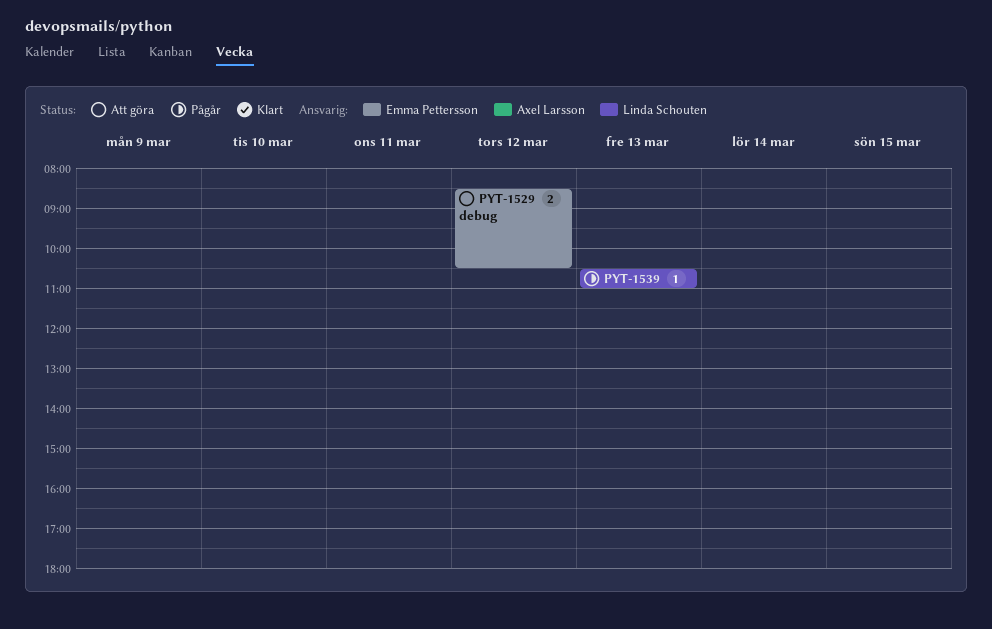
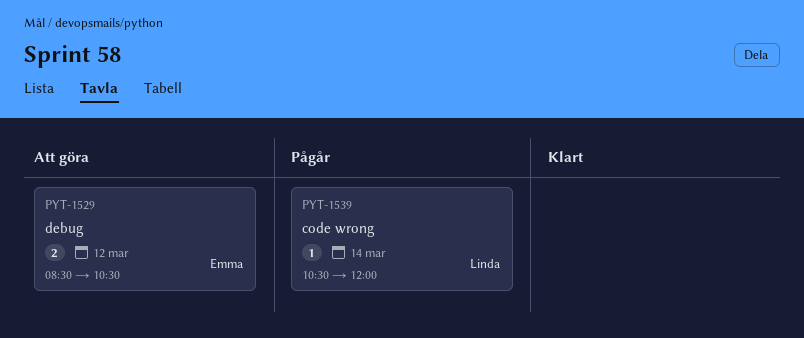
PYT-1539, day: Mar 13 -> Mar 14
PYT-1539, ends: 11:00 -> 12:00

